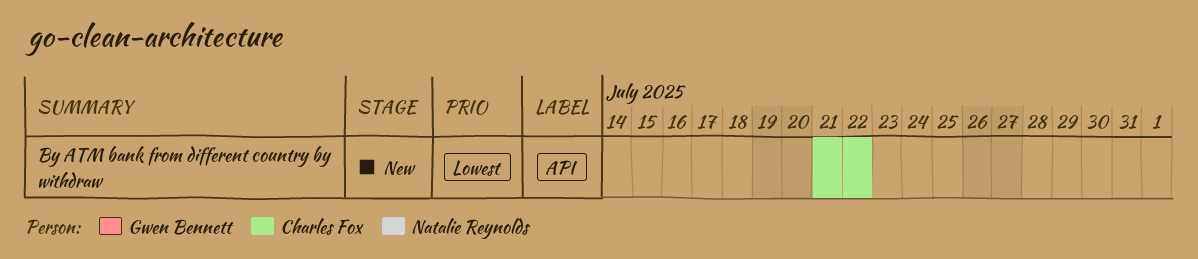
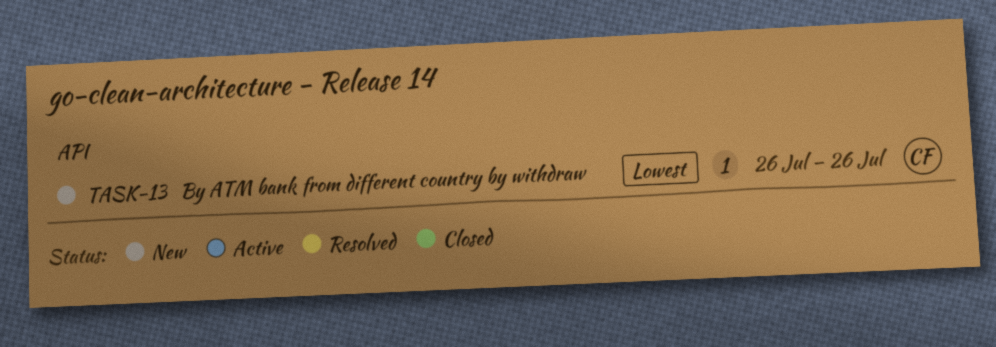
By ATM bank from different country by withdraw, start: Jul 21 -> Jul 26
By ATM bank from different country by withdraw, due: Jul 22 -> Jul 26

